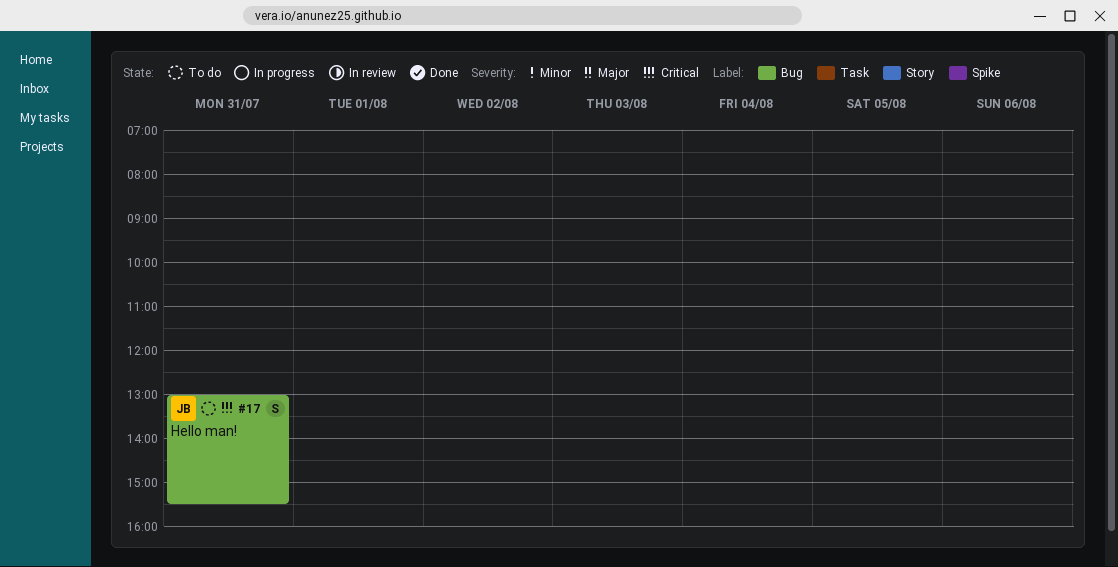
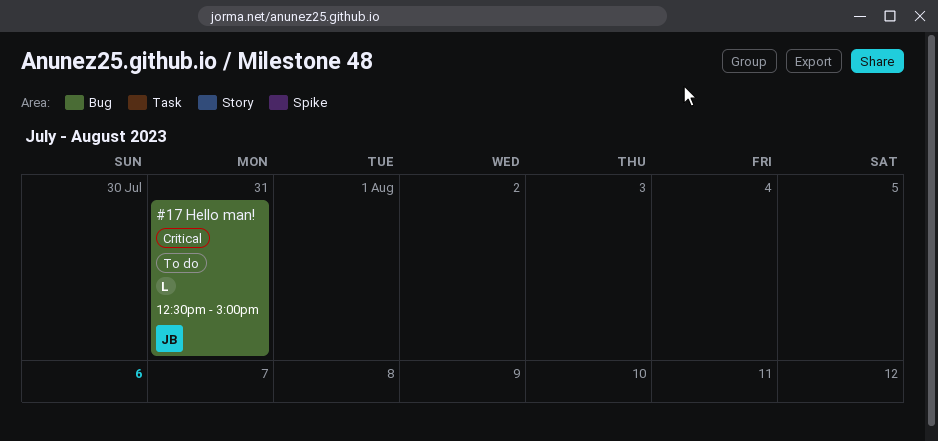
#17, estimate: S -> L
#17, begins: 13:00 -> 12:30
#17, ends: 15:30 -> 15:00

